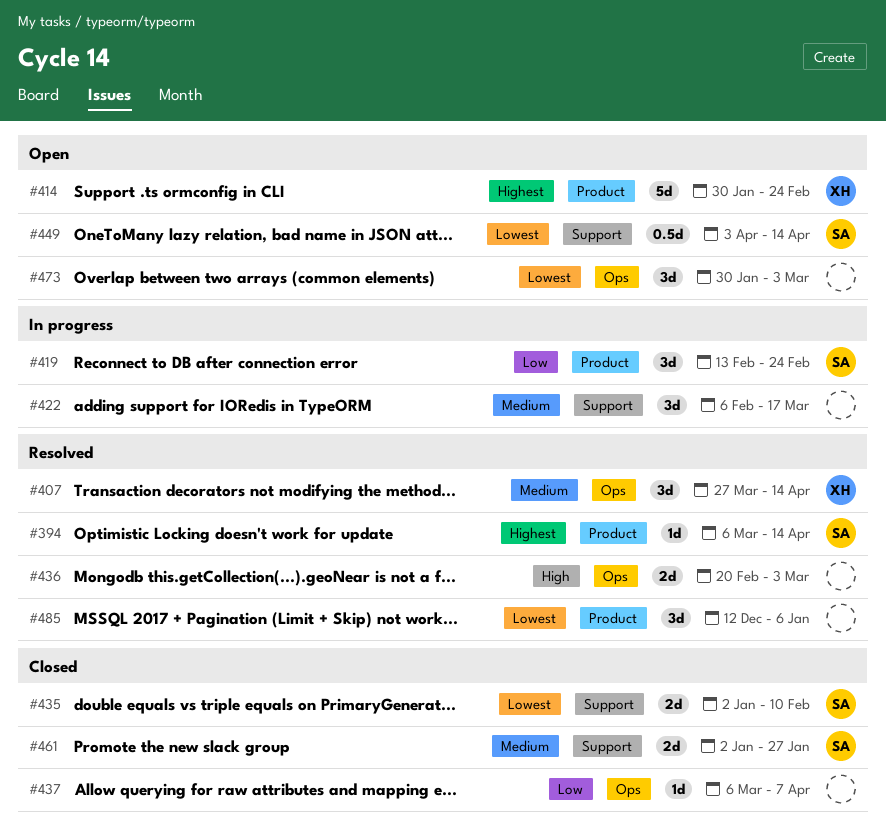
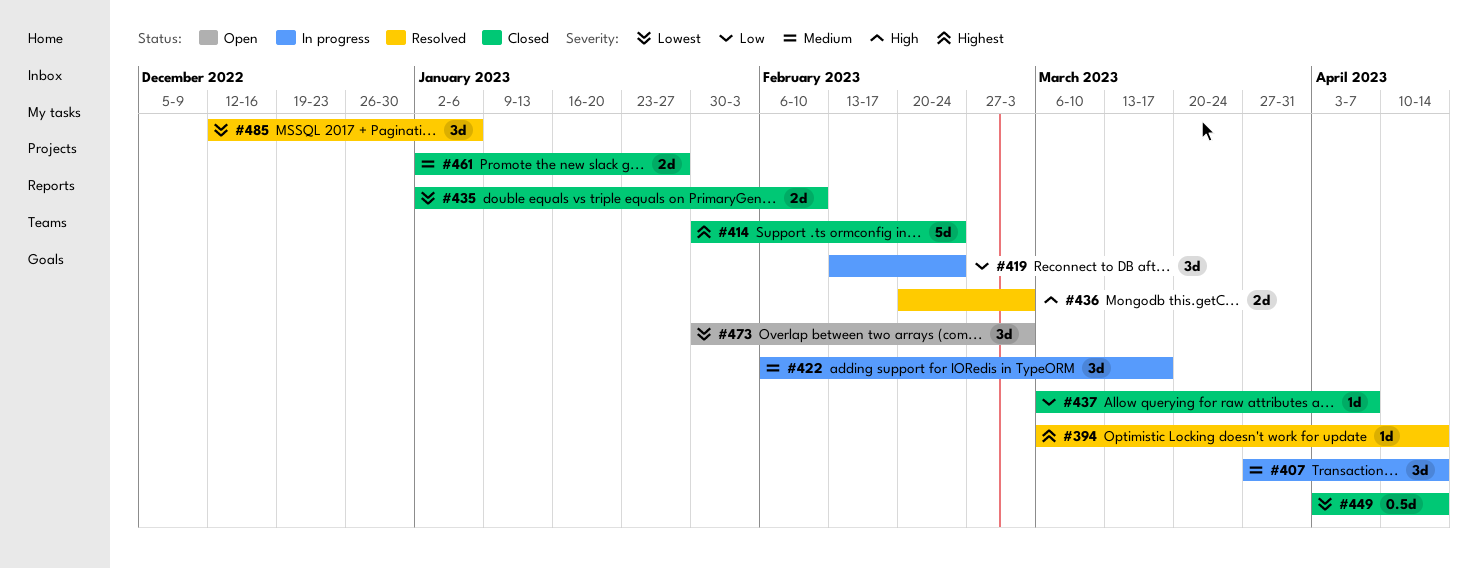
#407, status: Resolved -> In progress
#414, status: Open -> Closed
#449, status: Open -> Closed

